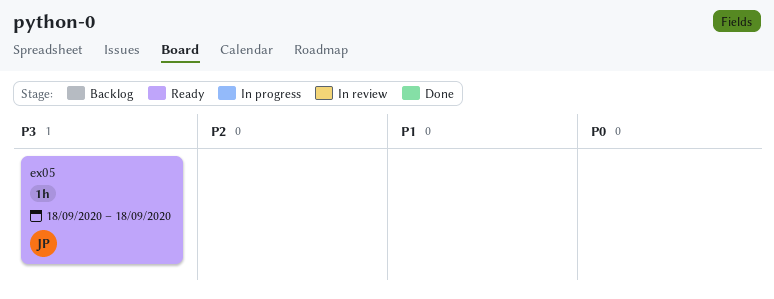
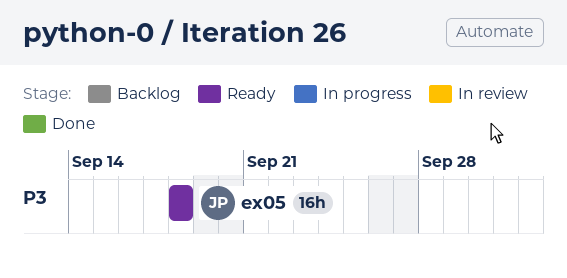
ex05, estimate: 1h -> 16h

